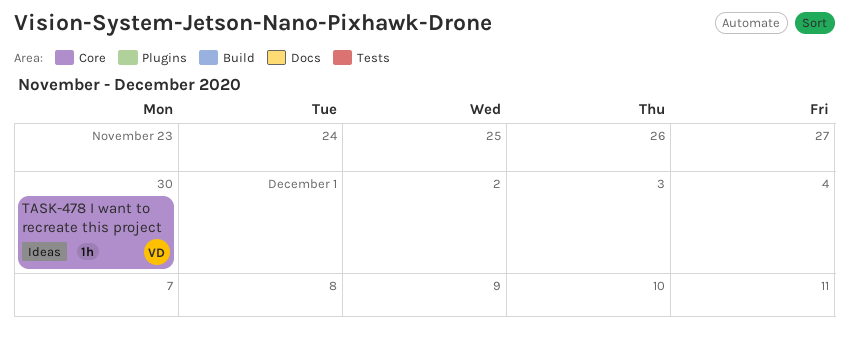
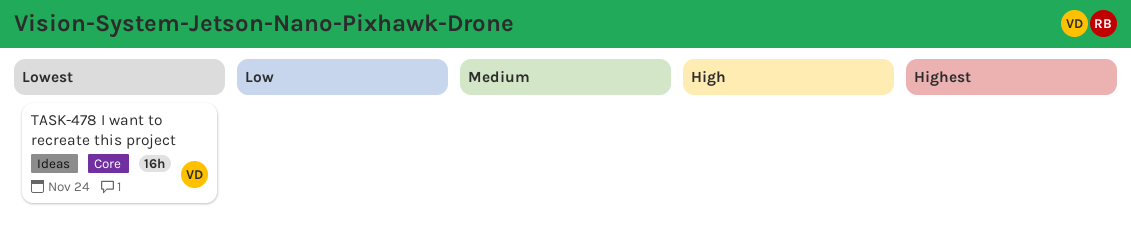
TASK-478, estimate: 1h -> 16h
TASK-478, due: Nov 30 -> Nov 24

